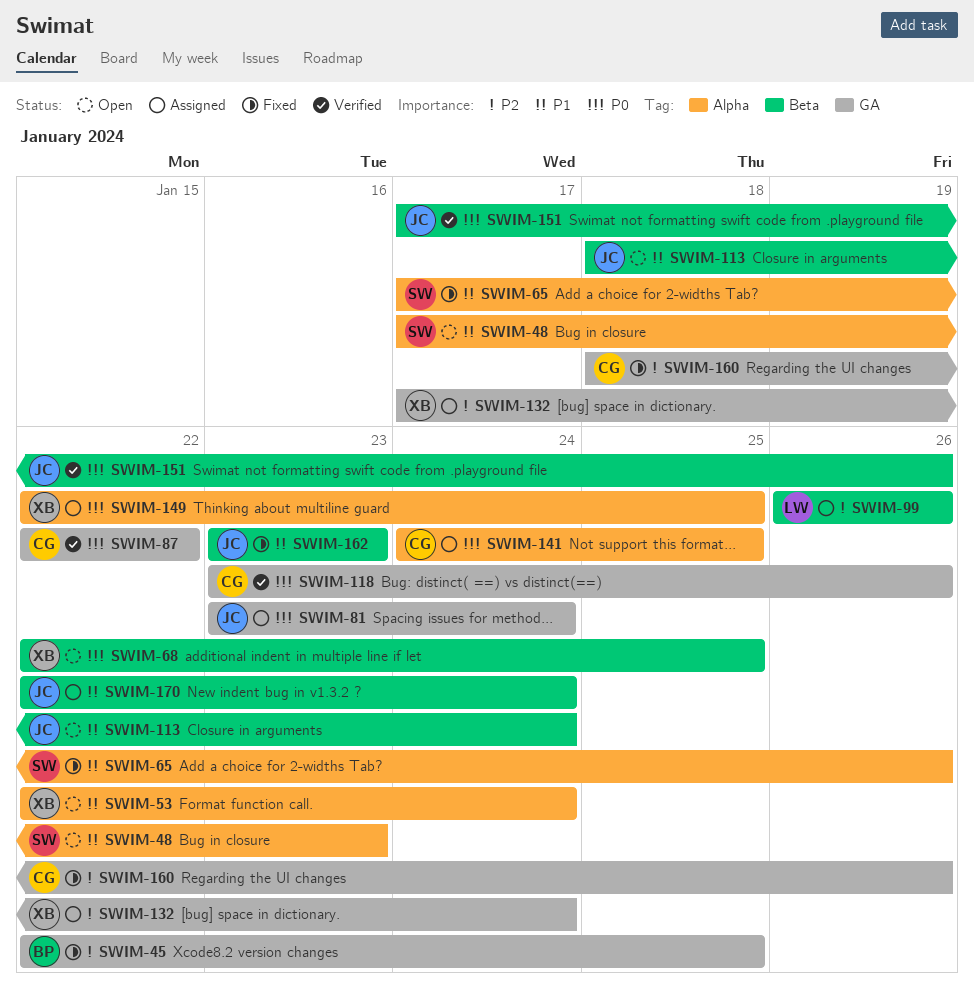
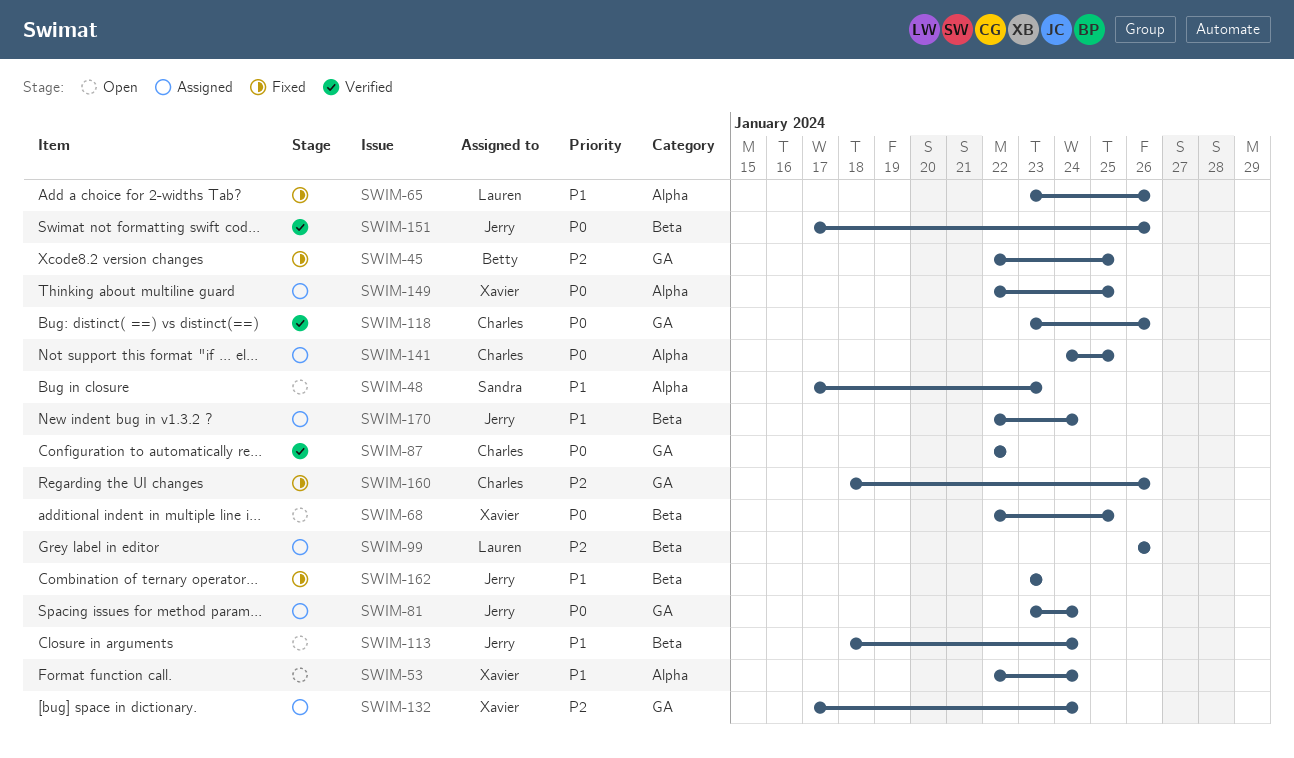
SWIM-65, owner: Sandra -> Lauren
SWIM-65, start: Jan 17 -> Jan 23

